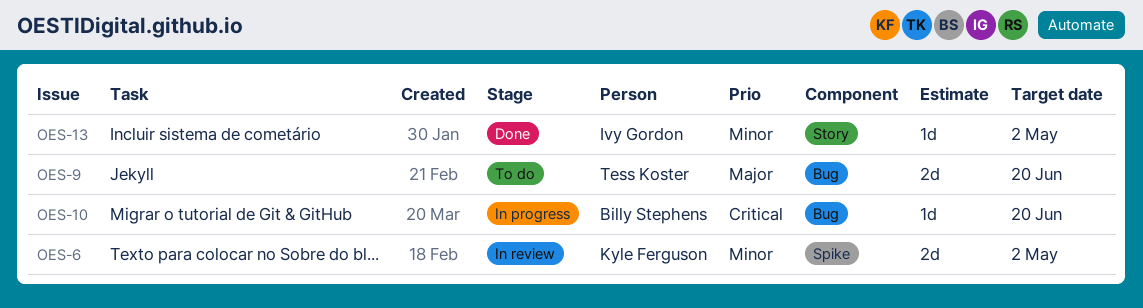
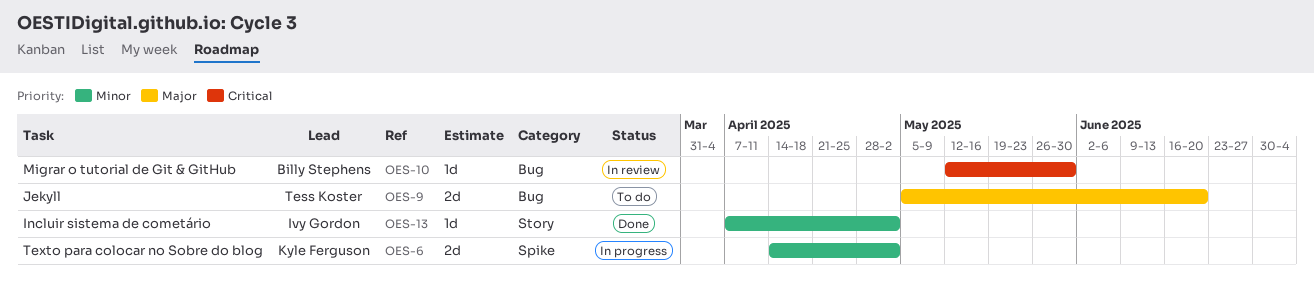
OES-6, status: In review -> In progress
OES-10, status: In progress -> In review
OES-10, due: Jun 20 -> May 30

